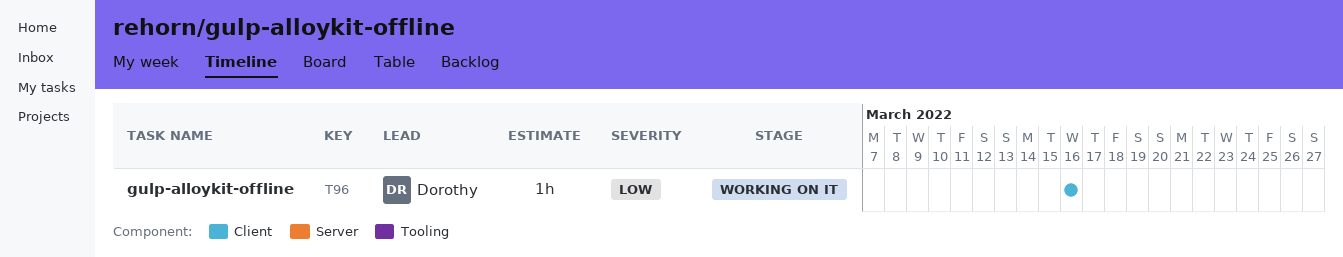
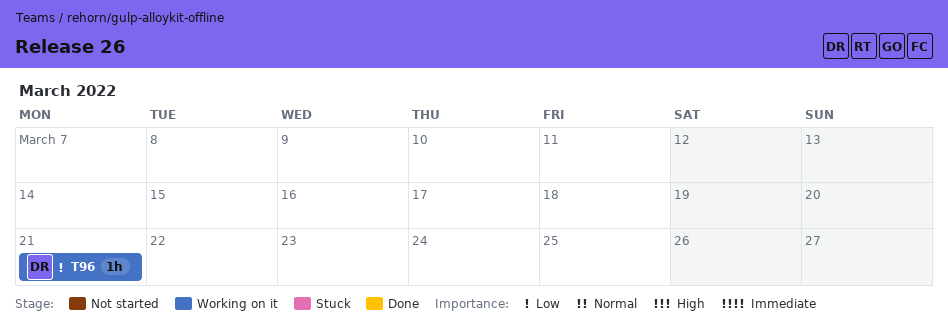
T96, start: Mar 16 -> Mar 21
T96, due: Mar 16 -> Mar 21

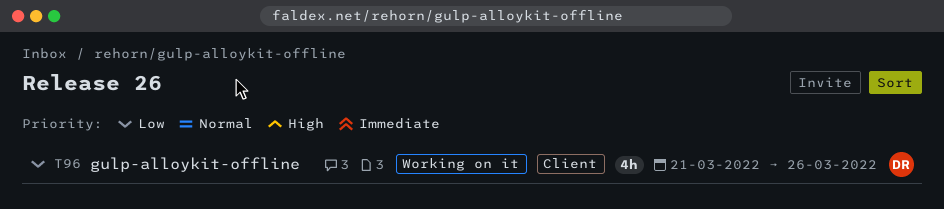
T96, estimate: 1h -> 4h
T96, due: Mar 21 -> Mar 26

